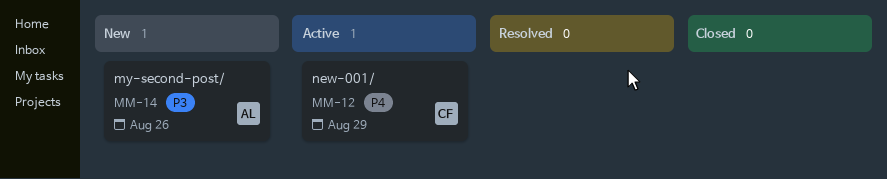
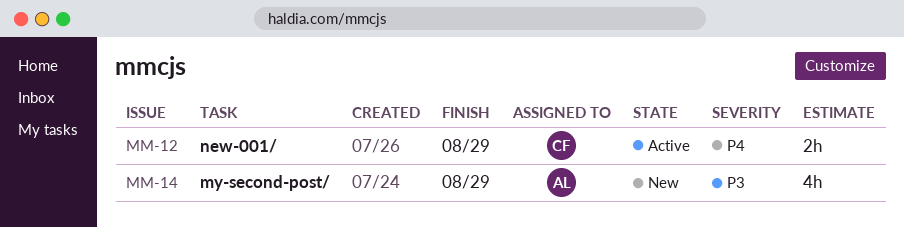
MM-14, due: Aug 26 -> Aug 29

